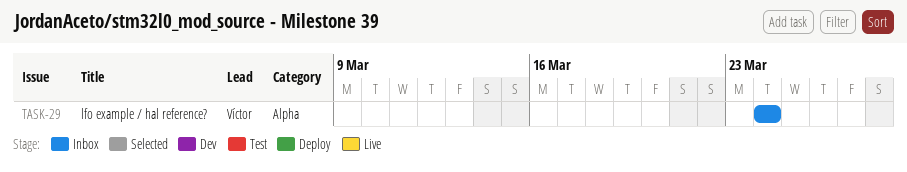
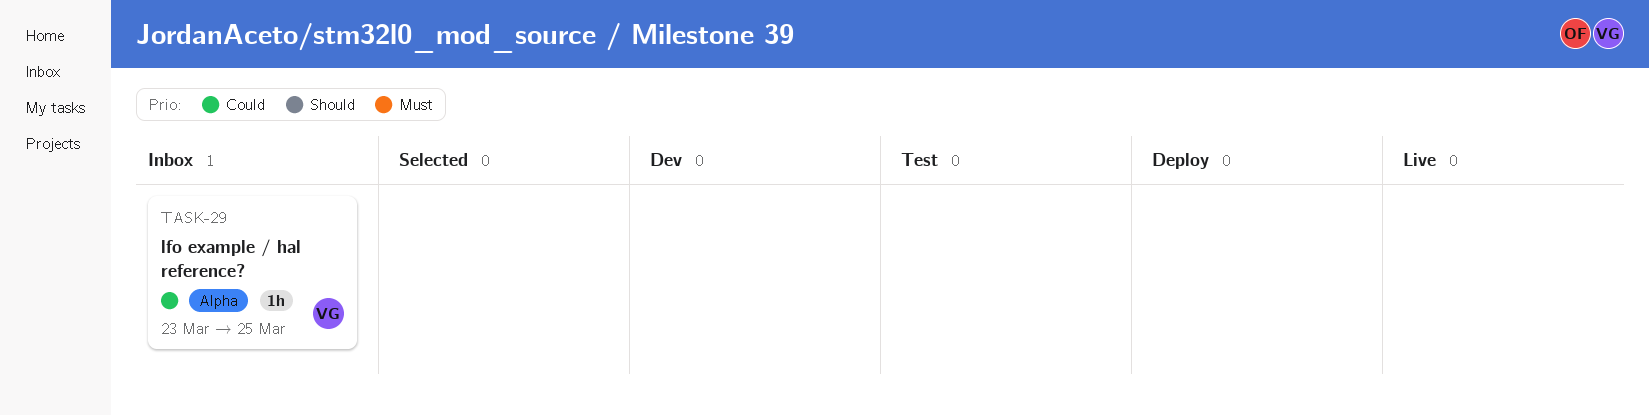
TASK-29, start: Mar 24 -> Mar 23
TASK-29, due: Mar 24 -> Mar 25

